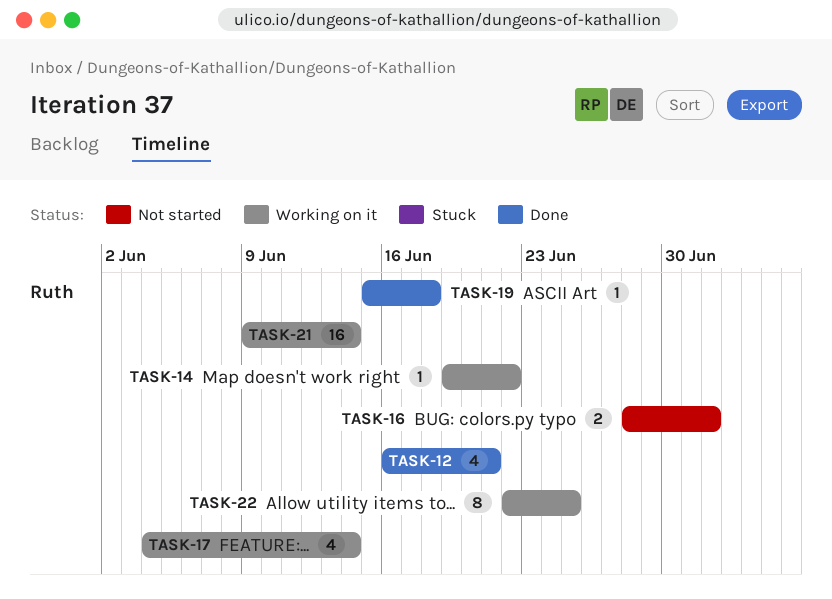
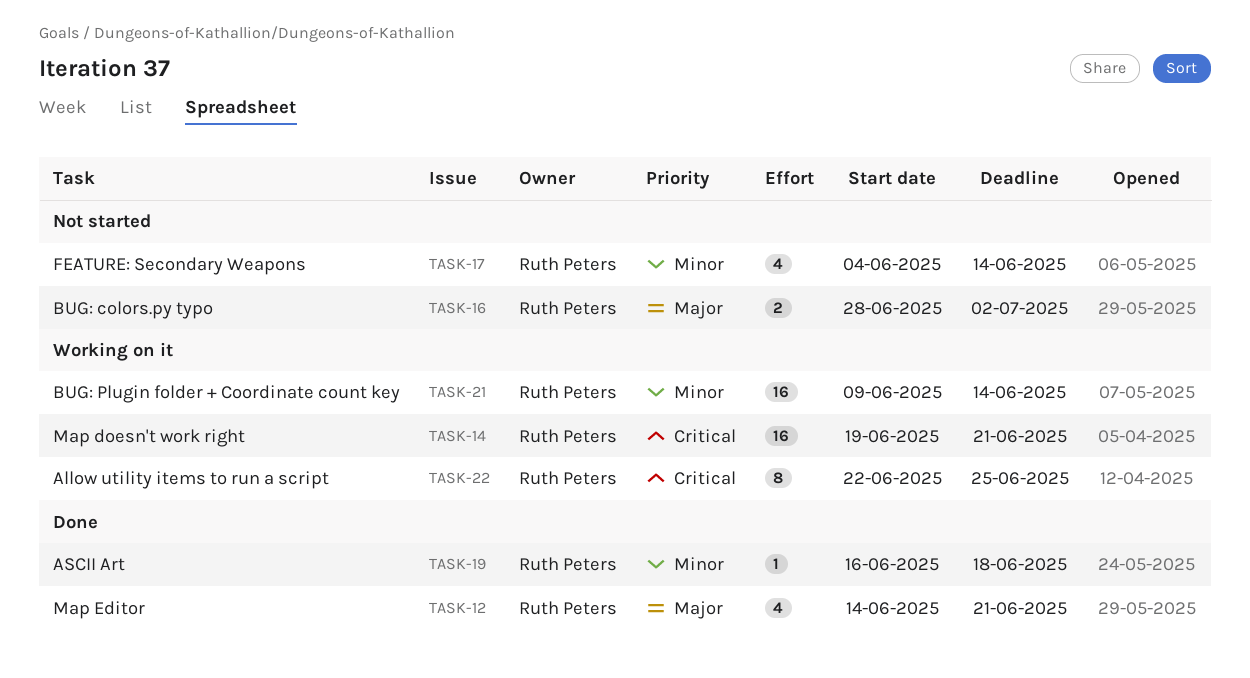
TASK-12, start: Jun 16 -> Jun 14
TASK-14, estimate: 1 -> 16
TASK-14, due: Jun 22 -> Jun 21
TASK-17, status: Working on it -> Not started
TASK-19, start: Jun 15 -> Jun 16

